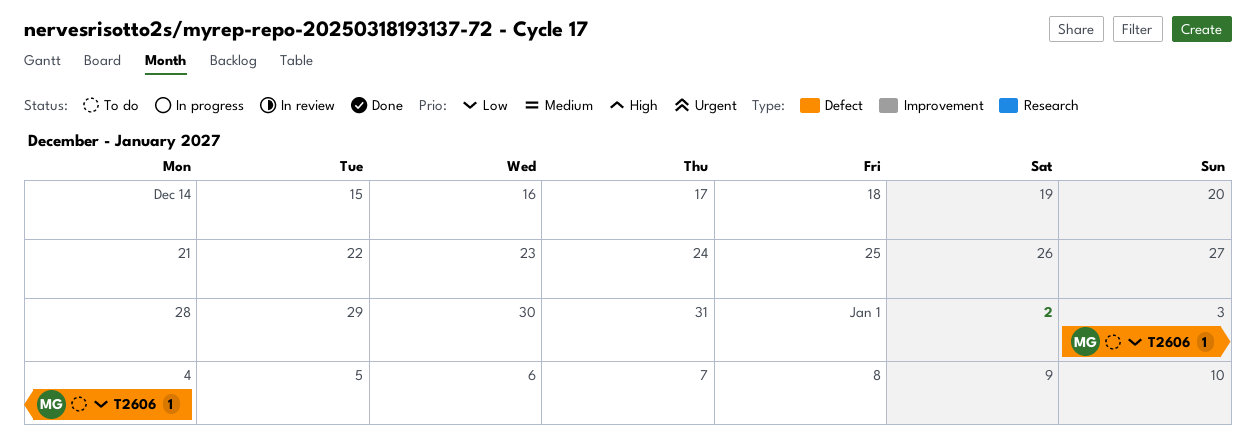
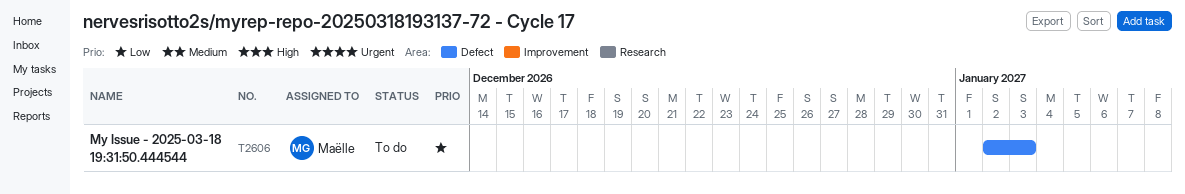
T2606, start: Jan 3 -> Jan 2
T2606, due: Jan 4 -> Jan 3

